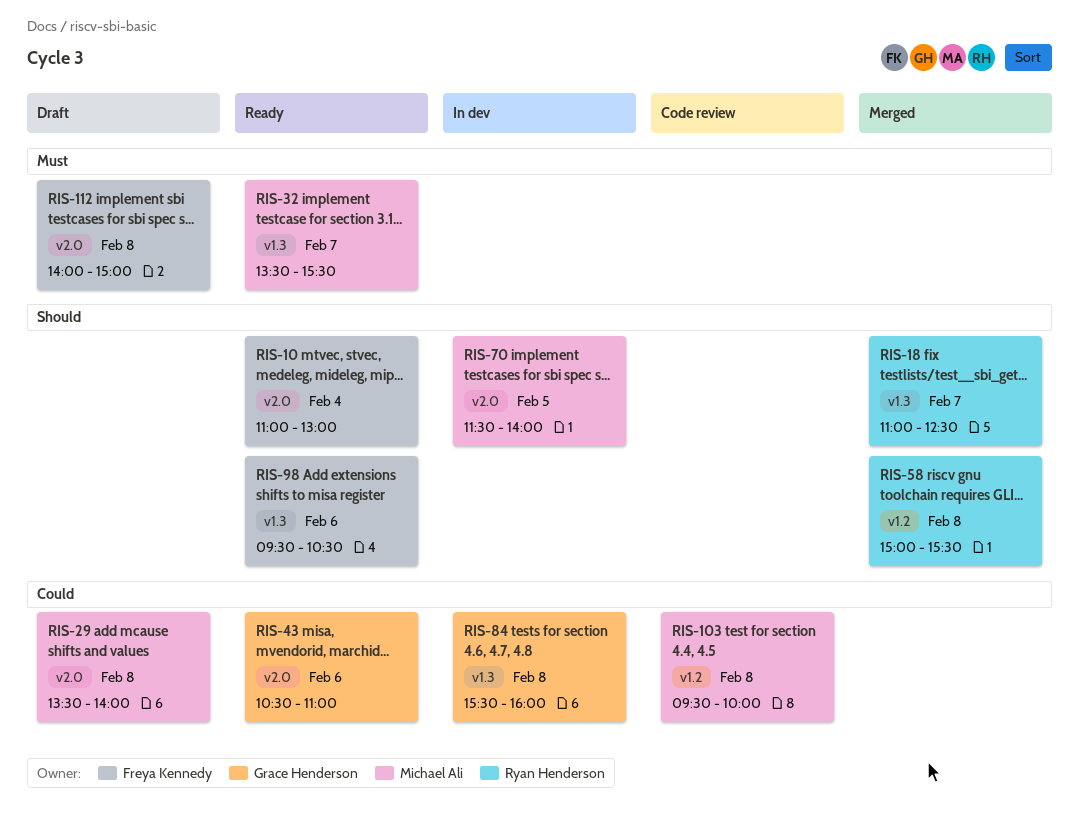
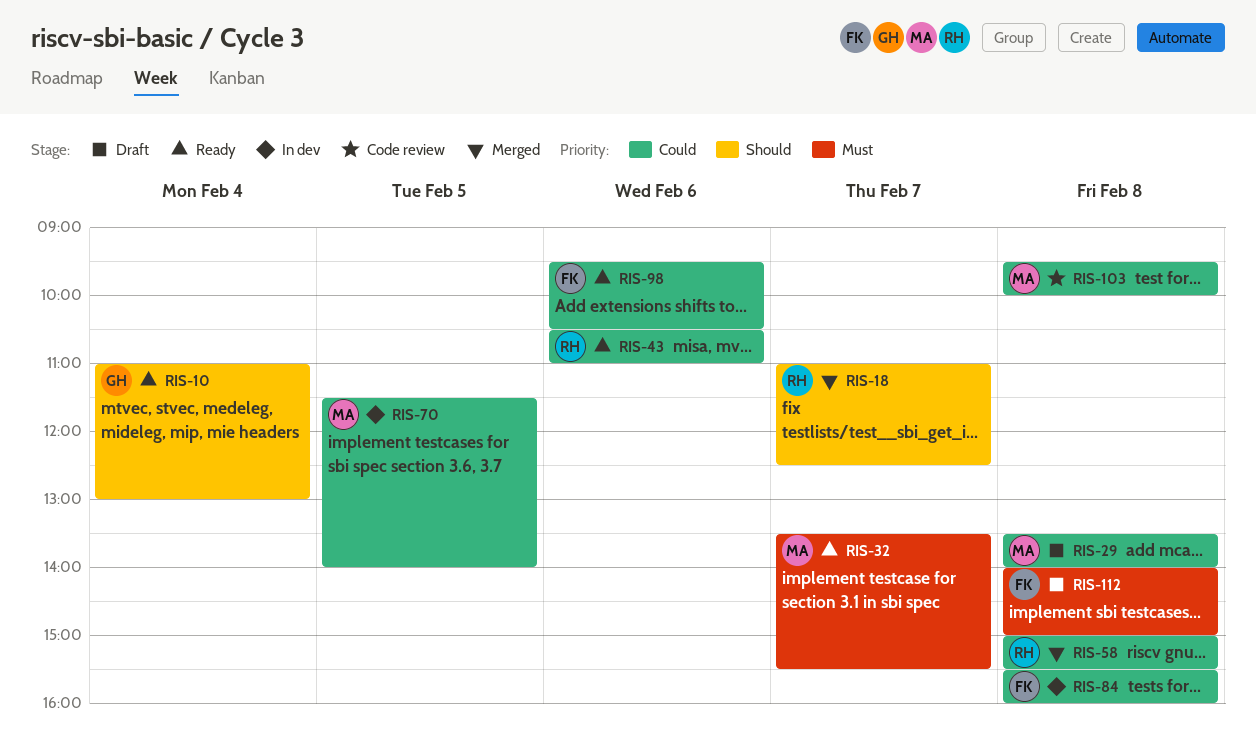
RIS-10, owner: Freya Kennedy -> Grace Henderson
RIS-43, owner: Grace Henderson -> Ryan Henderson
RIS-58, priority: Should -> Could
RIS-70, priority: Should -> Could
RIS-84, owner: Grace Henderson -> Freya Kennedy
RIS-98, priority: Should -> Could

